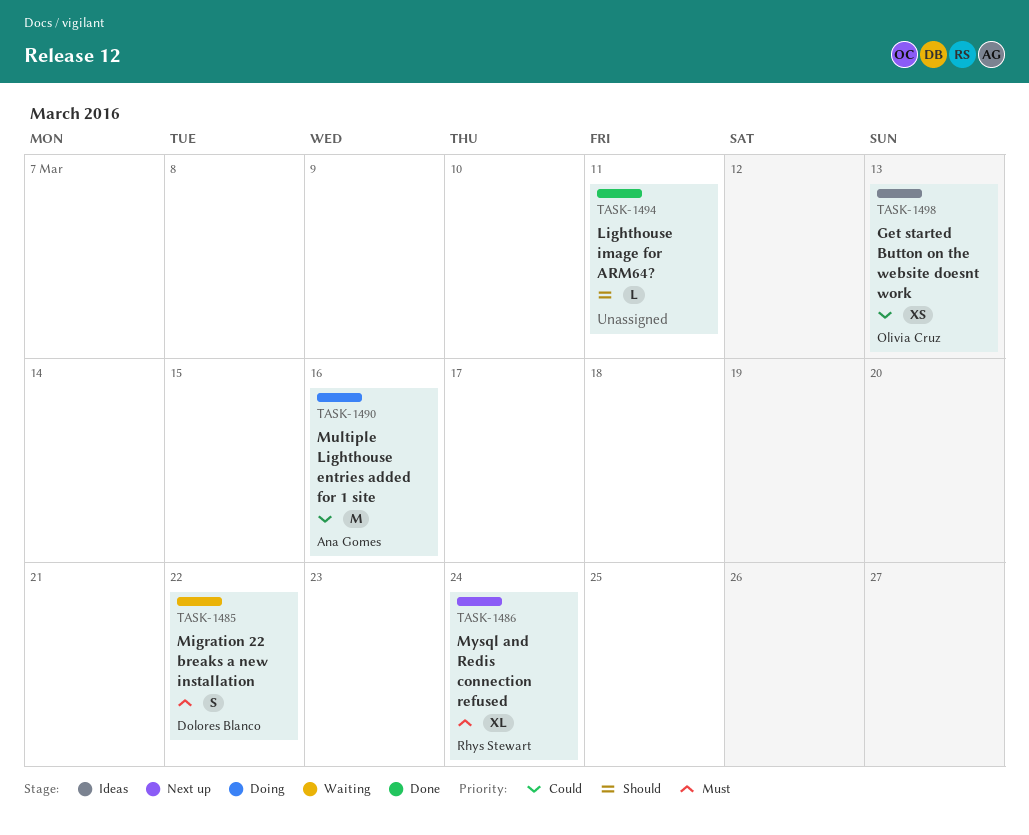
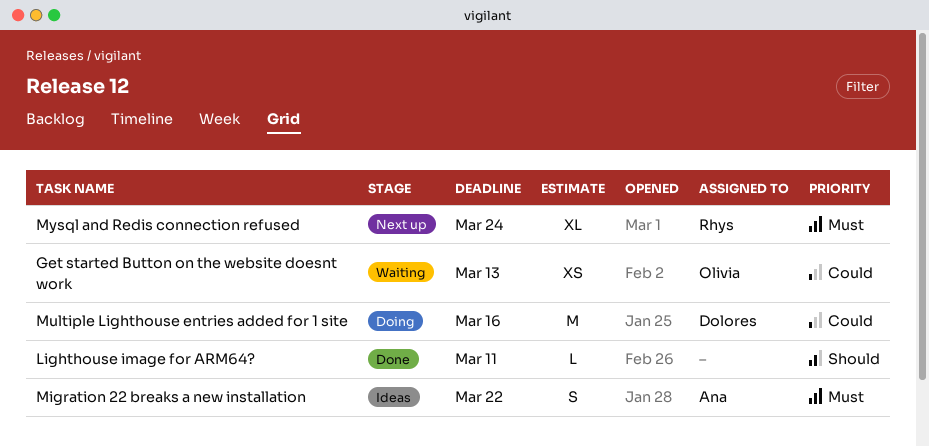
Get started Button on the website doesnt work, status: Ideas -> Waiting
Migration 22 breaks a new installation, status: Waiting -> Ideas
Migration 22 breaks a new installation, owner: Dolores Blanco -> Ana Gomes
Multiple Lighthouse entries added for 1 site, owner: Ana Gomes -> Dolores Blanco

